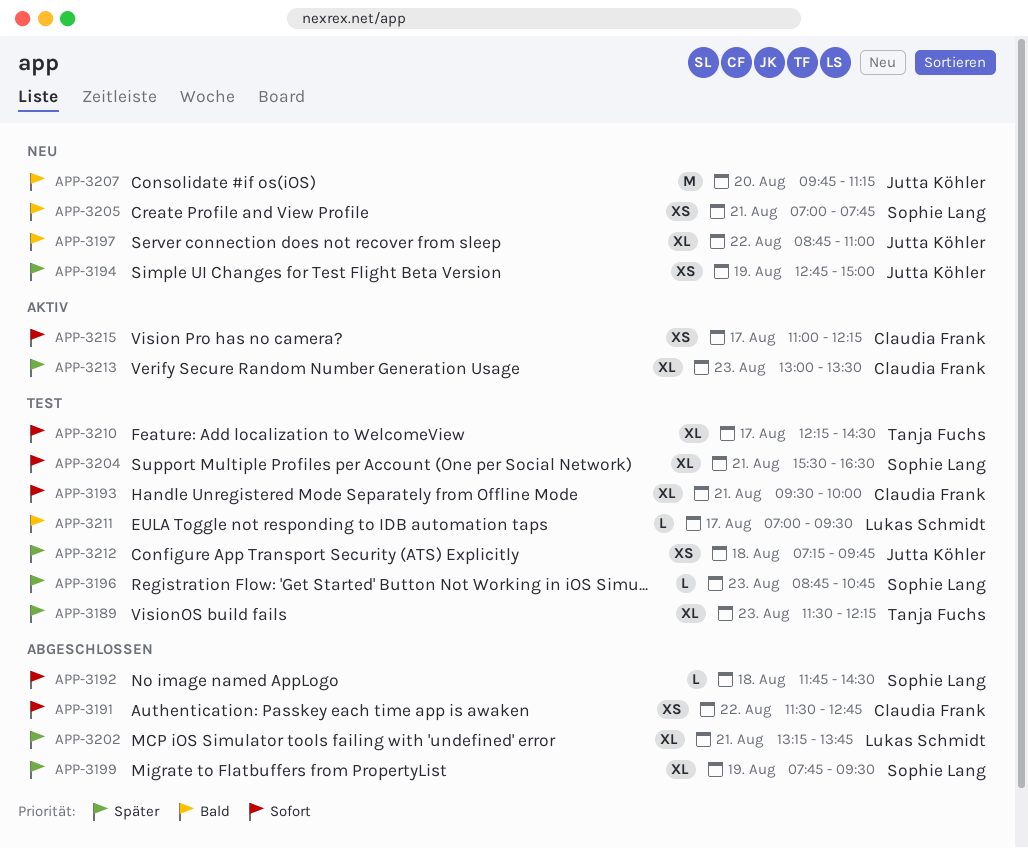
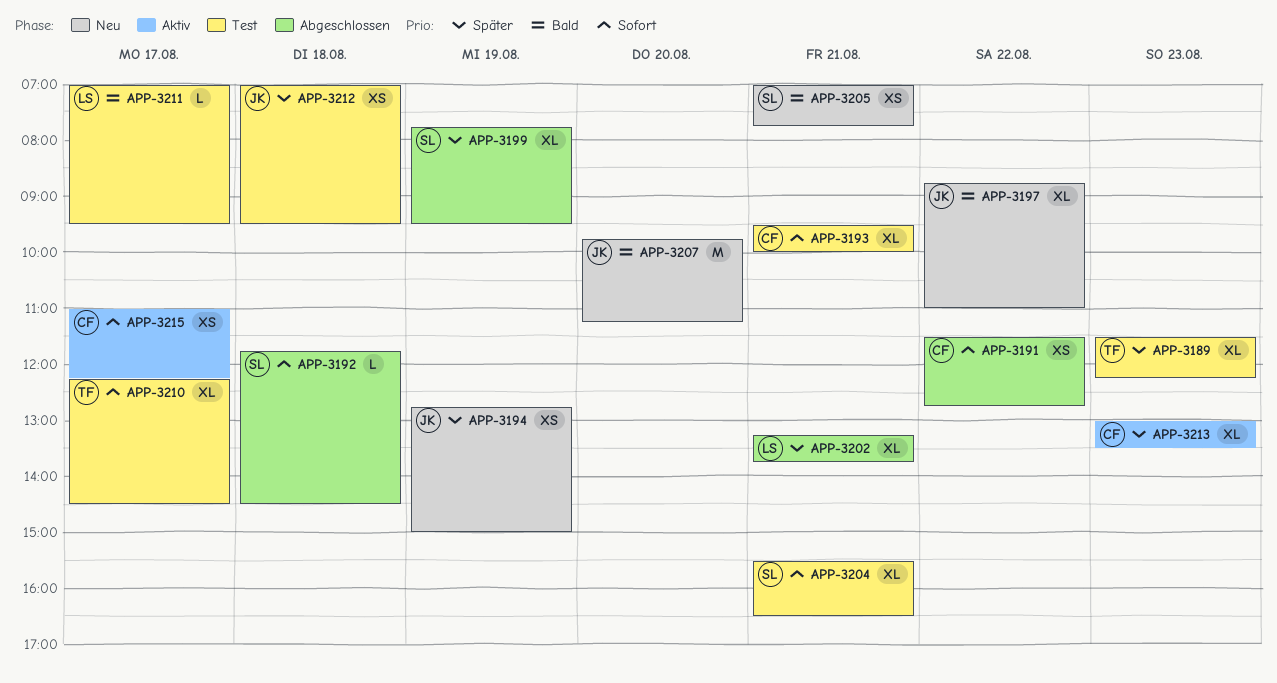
APP-3196: present -> none
APP-3212, begins: 07:15 -> 07:00
APP-3212, ends: 09:45 -> 09:30

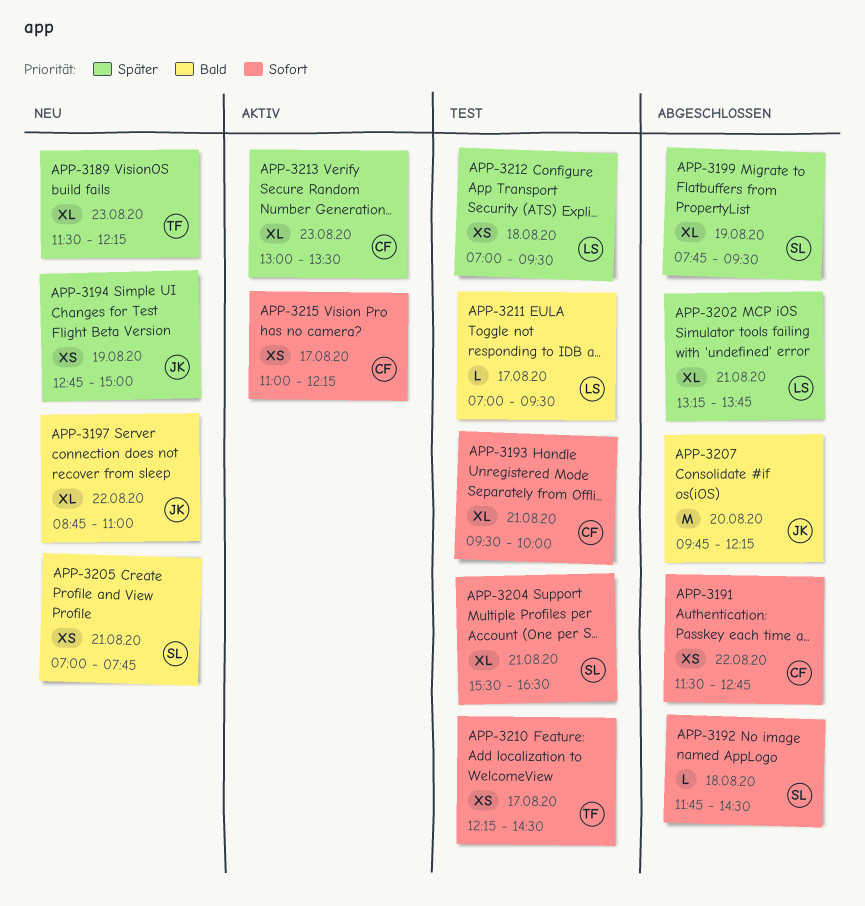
APP-3189, status: Test -> Neu
APP-3207, status: Neu -> Abgeschlossen
APP-3207, ends: 11:15 -> 12:15
APP-3210, estimate: XL -> XS
APP-3212, owner: JK -> LS

